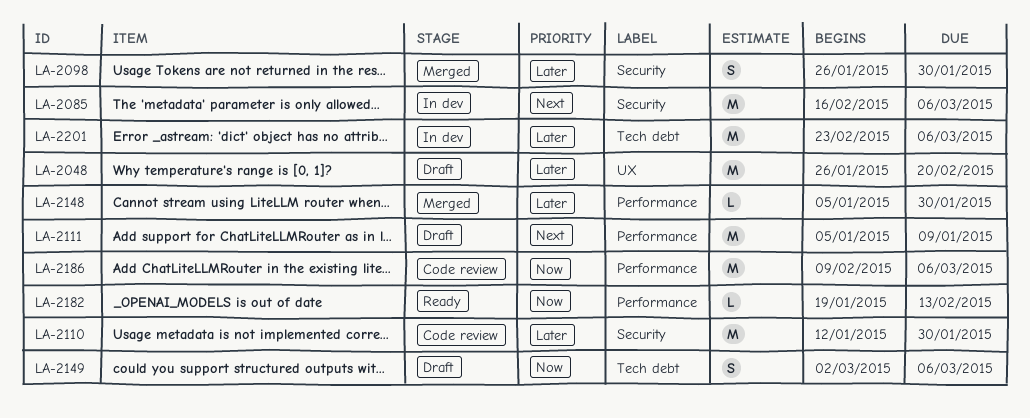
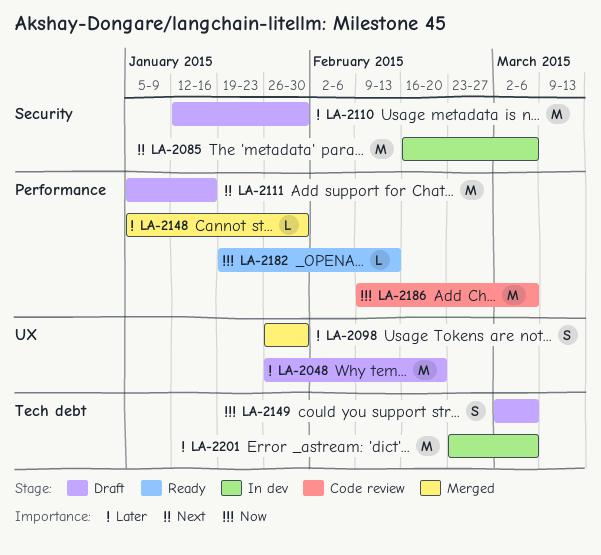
LA-2098, label: Security -> UX
LA-2110, status: Code review -> Draft
LA-2111, due: Jan 9 -> Jan 16

